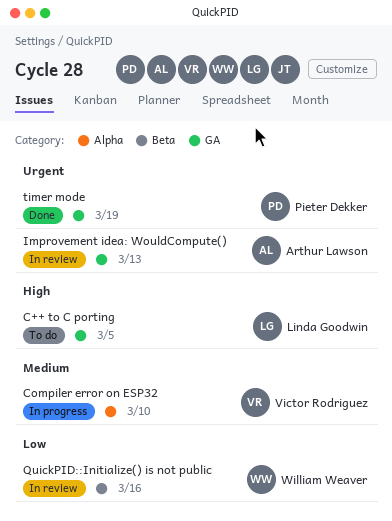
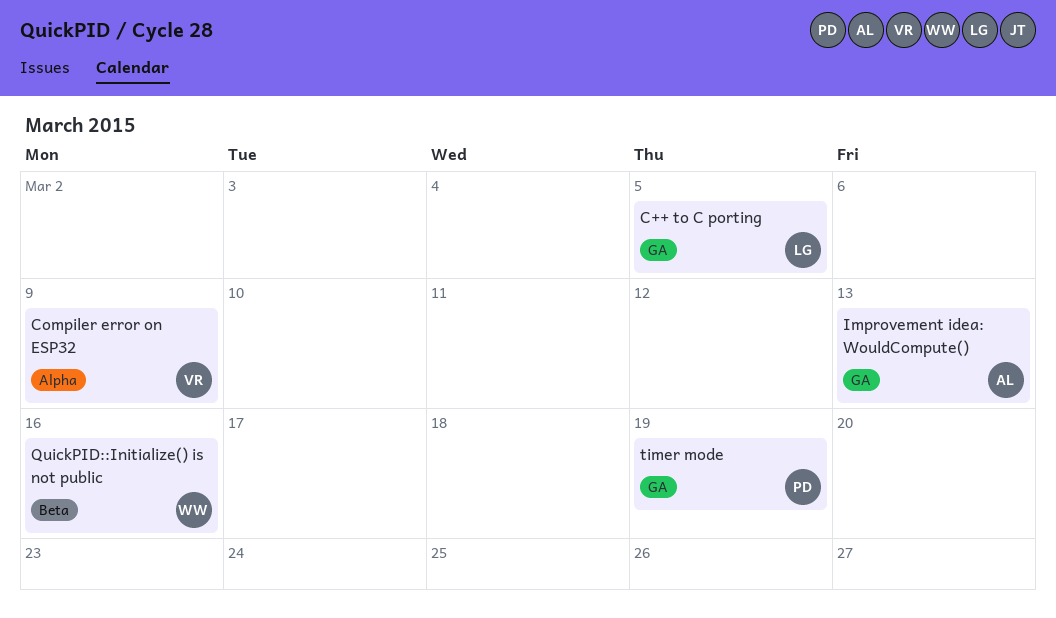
Compiler error on ESP32, due: Mar 10 -> Mar 9

